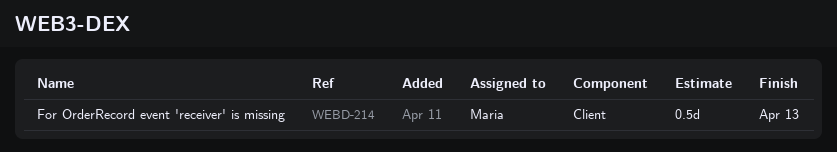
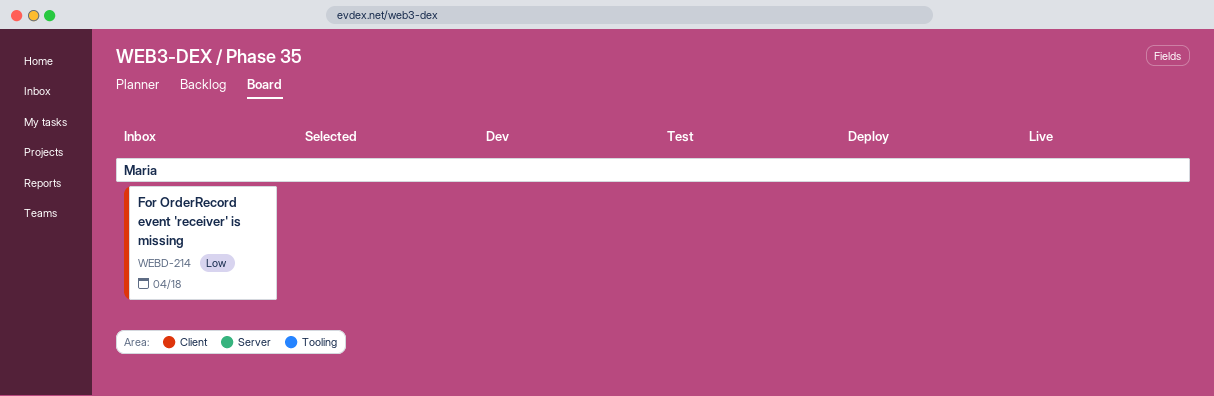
WEBD-214, due: Apr 13 -> Apr 18

